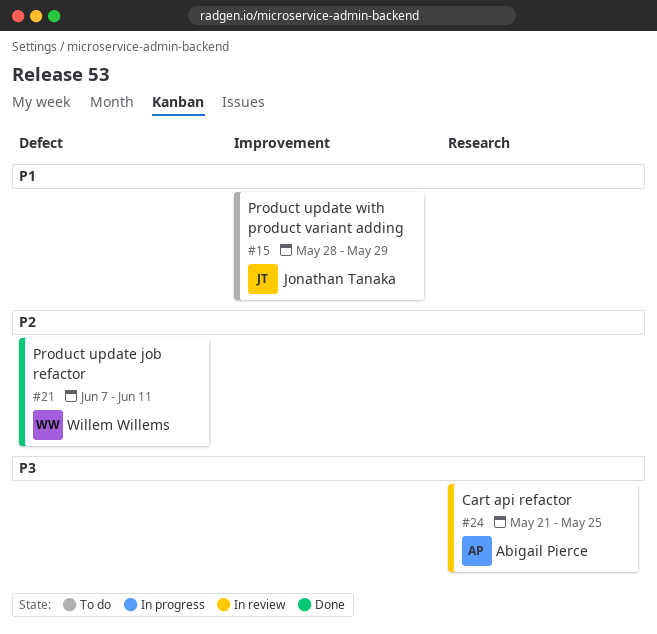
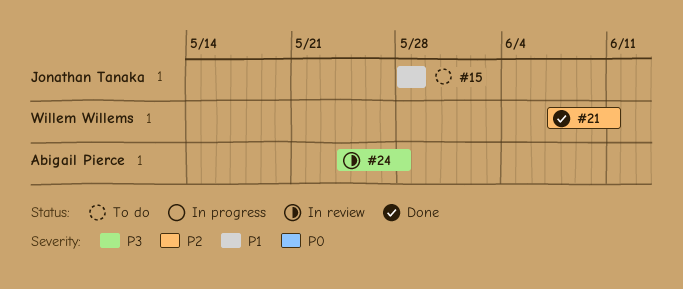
#24, start: May 21 -> May 24
#24, due: May 25 -> May 28

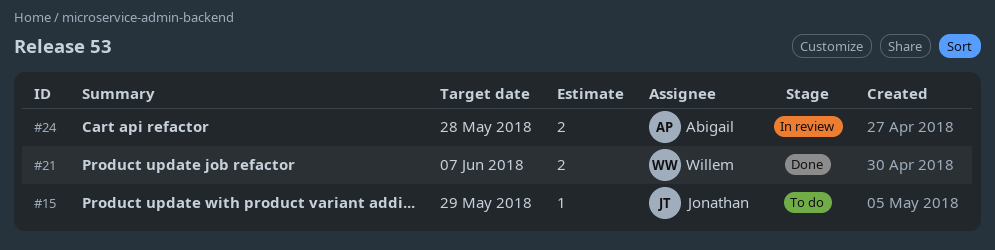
#21, due: Jun 11 -> Jun 7

